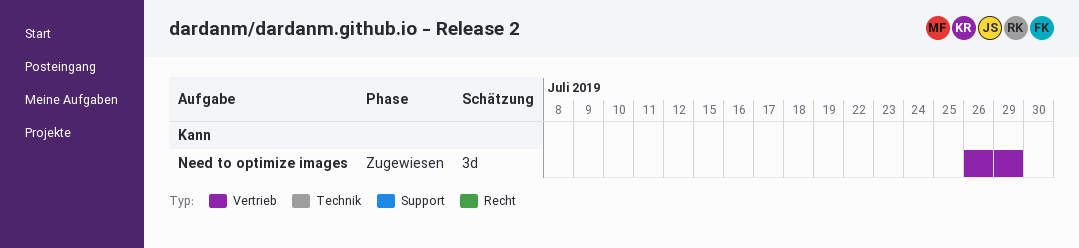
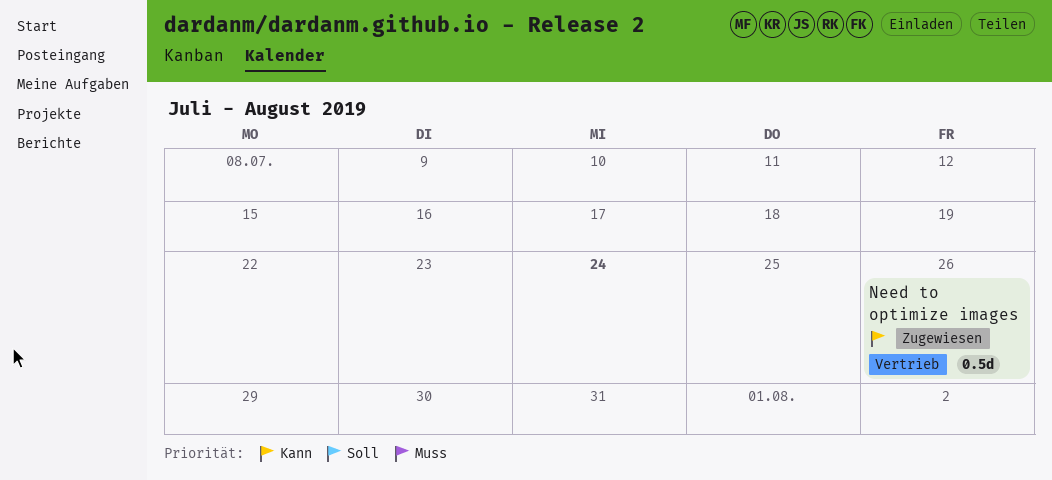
Need to optimize images, estimate: 3d -> 0.5d
Need to optimize images, due: Jul 29 -> Jul 26

